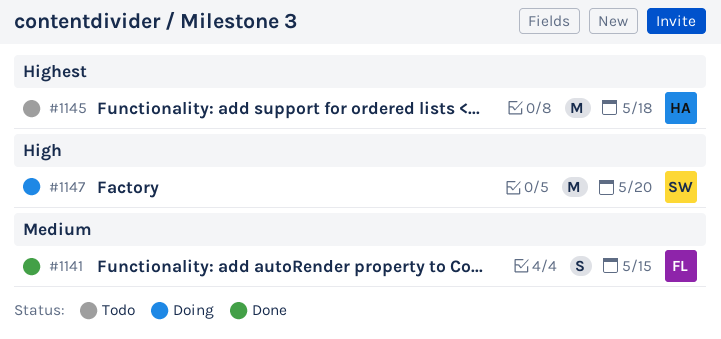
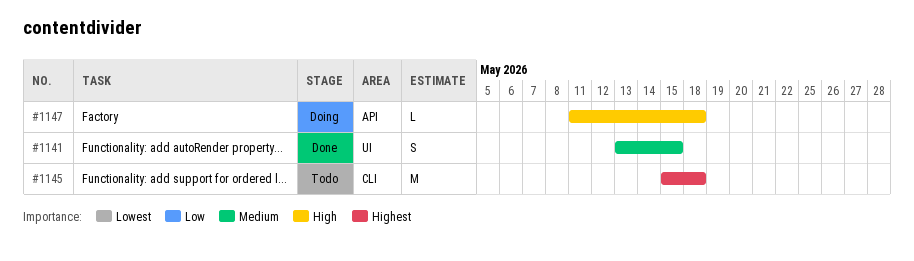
#1147, estimate: M -> L
#1147, due: May 20 -> May 18

